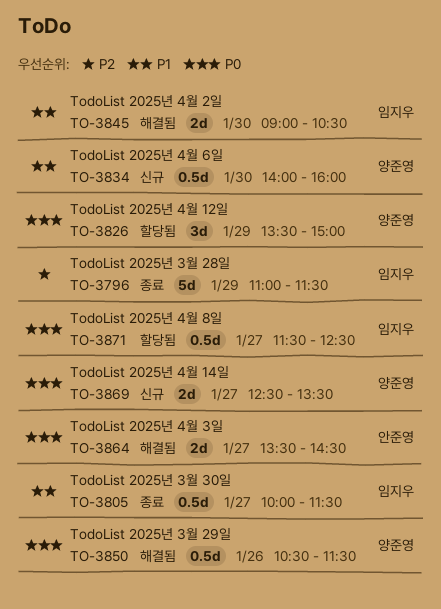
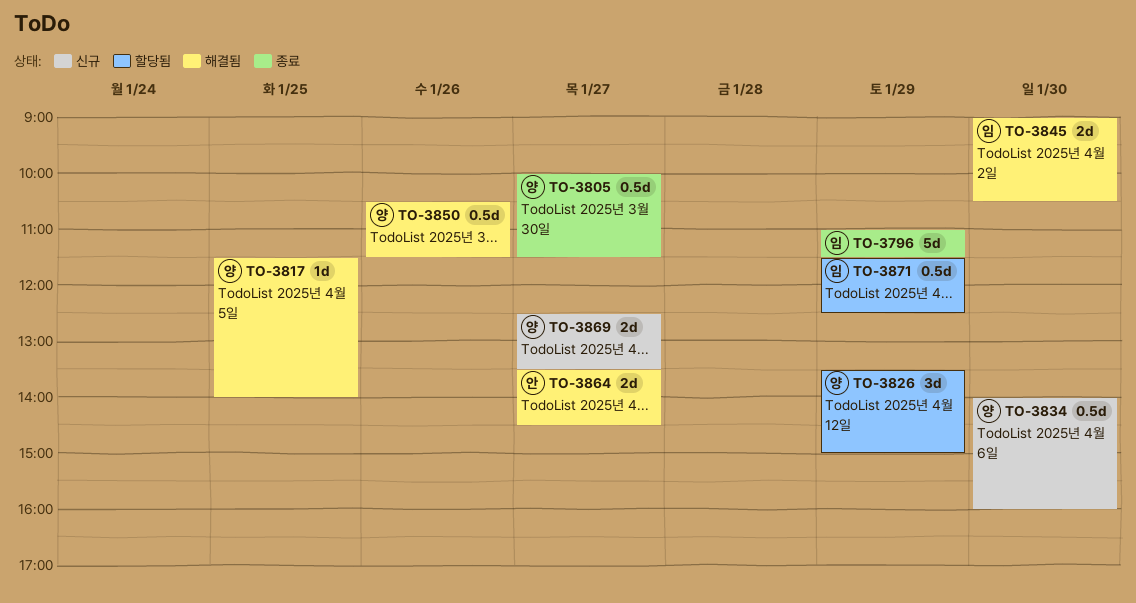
TO-3805, owner: 임지우 -> 양준영
TO-3817: none -> present
TO-3871, day: Jan 27 -> Jan 29

